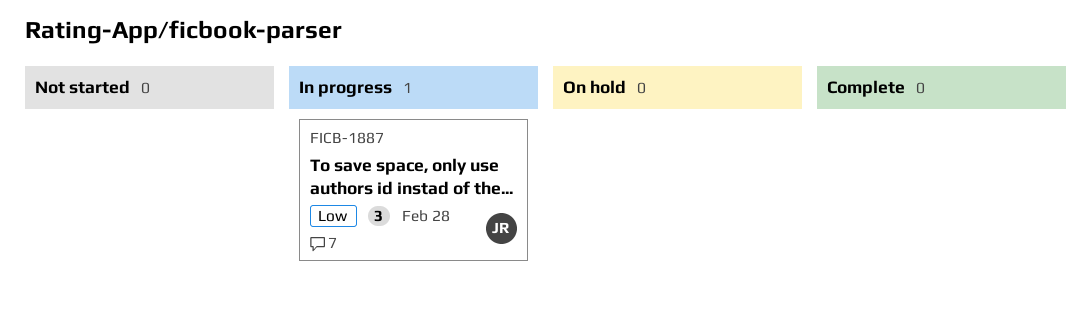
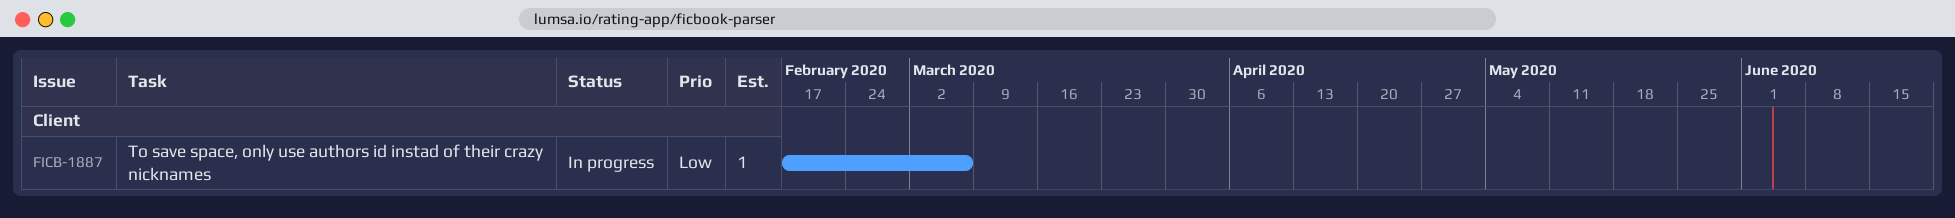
FICB-1887, estimate: 3 -> 1
FICB-1887, due: Feb 28 -> Mar 6

